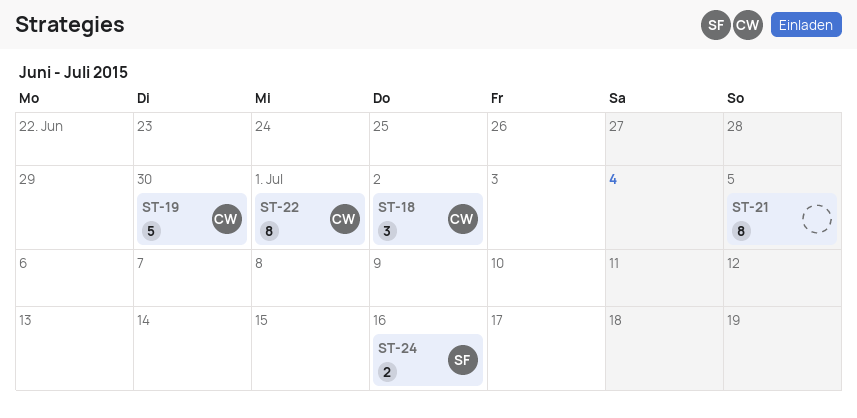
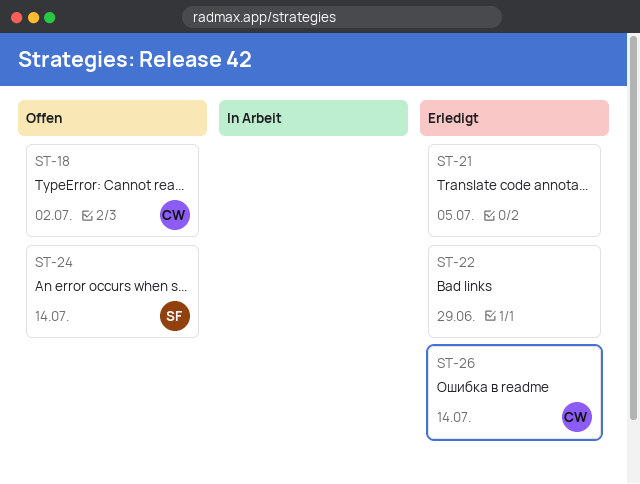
ST-19: present -> none
ST-22, owner: CW -> none
ST-22, due: Jul 1 -> Jun 29
ST-24, due: Jul 16 -> Jul 14
ST-26: none -> present

